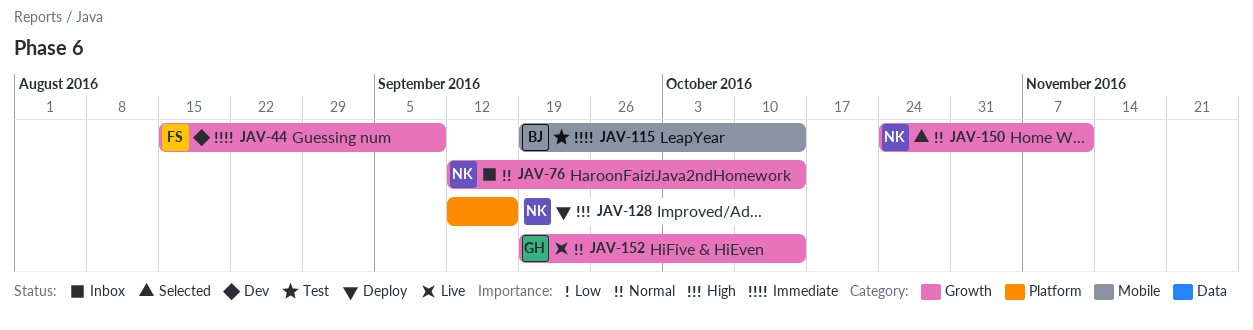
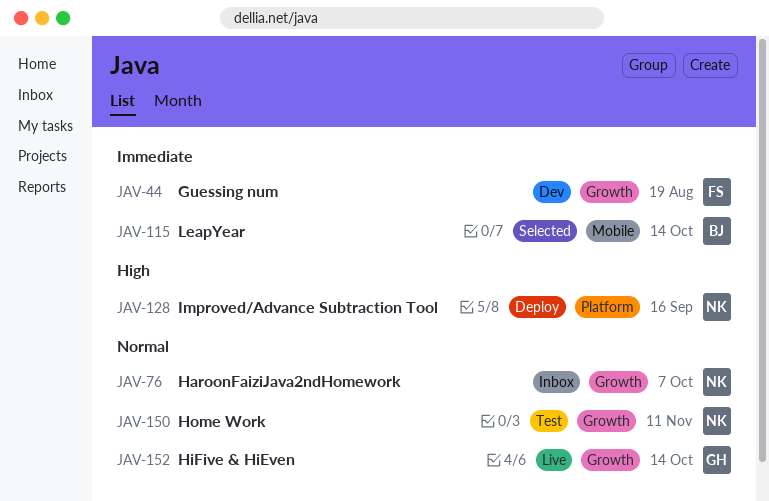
JAV-44, due: Sep 9 -> Aug 19
JAV-76, due: Oct 14 -> Oct 7
JAV-115, status: Test -> Selected
JAV-150, status: Selected -> Test

